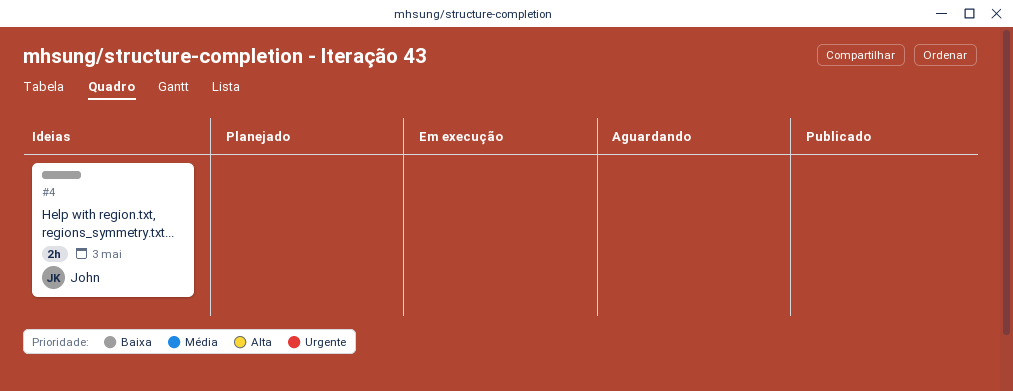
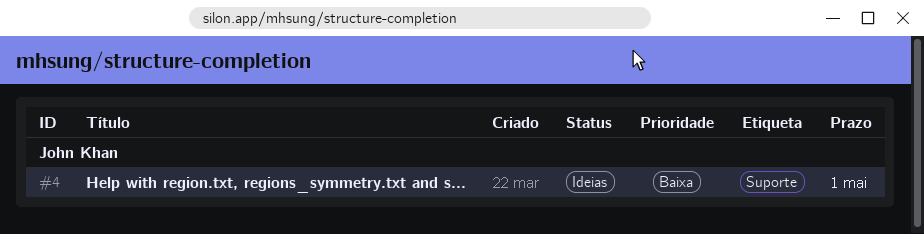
#4, due: May 3 -> May 1

